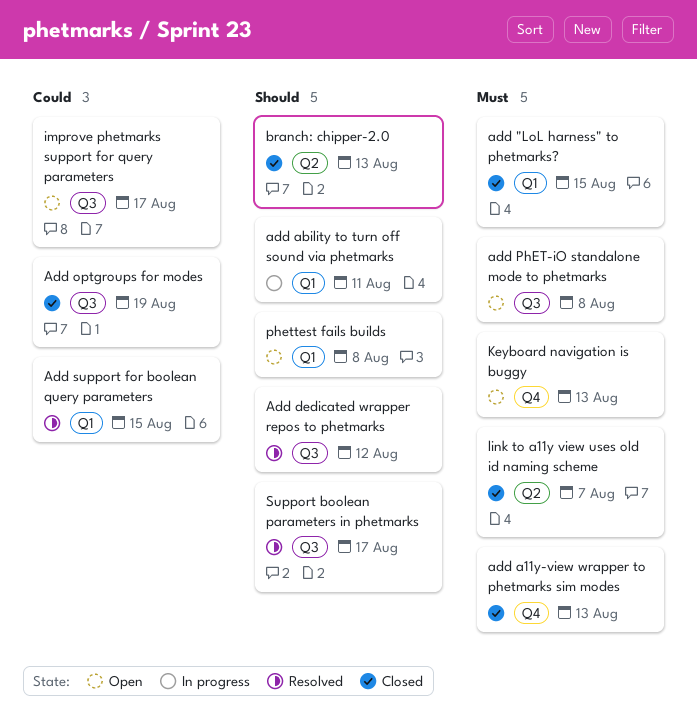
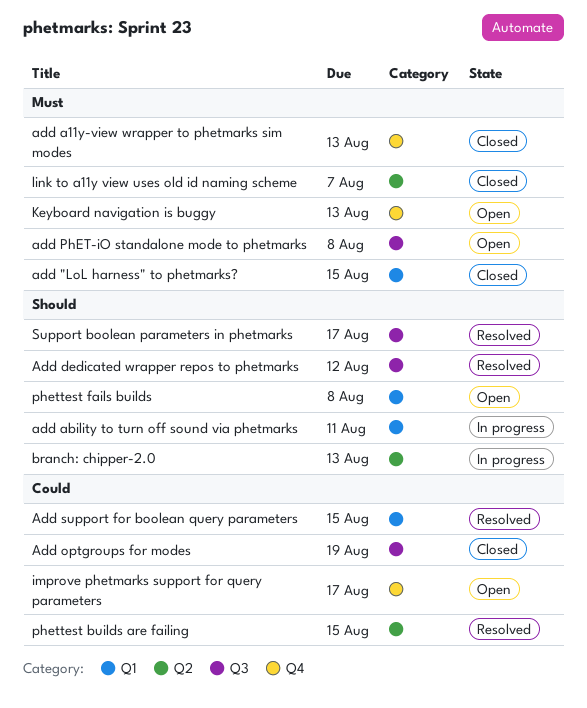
branch: chipper-2.0, status: Closed -> In progress
improve phetmarks support for query parameters, label: Q3 -> Q4
phettest builds are failing: none -> present

